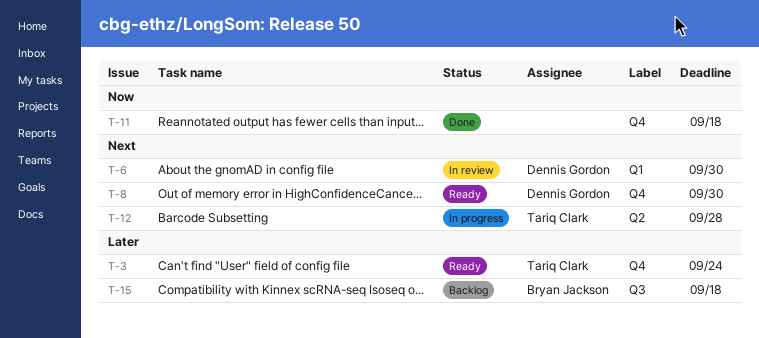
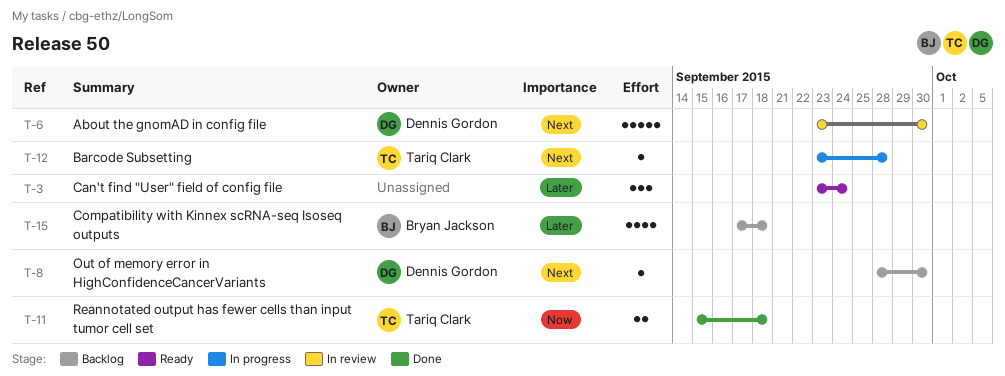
T-3, owner: Tariq Clark -> none
T-8, status: Ready -> Backlog
T-11, owner: none -> Tariq Clark

